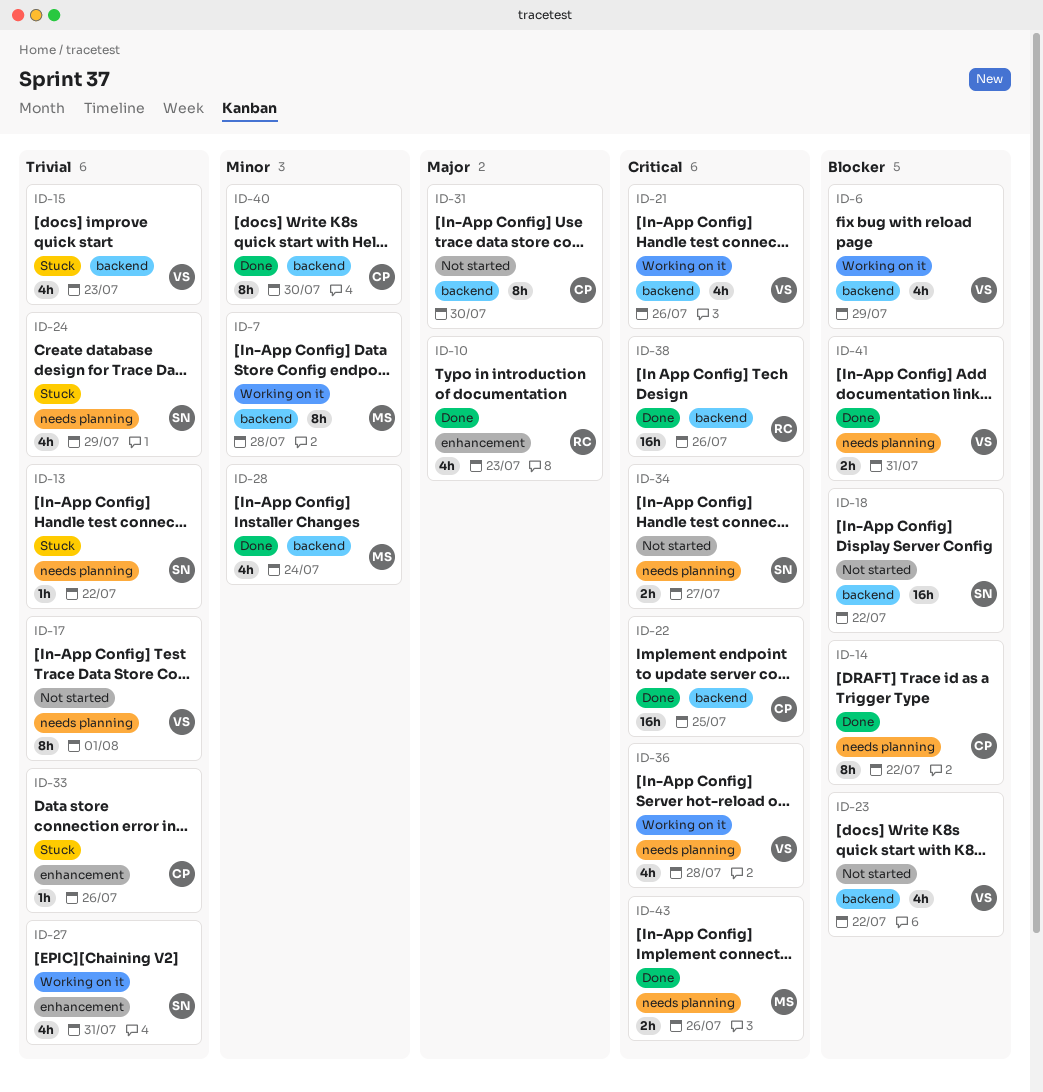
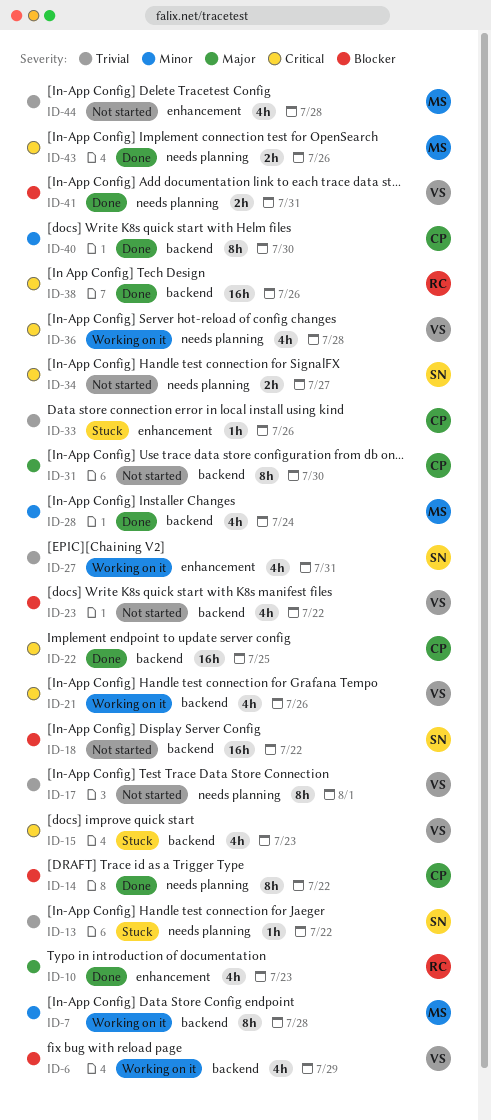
ID-15, priority: Trivial -> Critical
ID-24: present -> none
ID-44: none -> present

